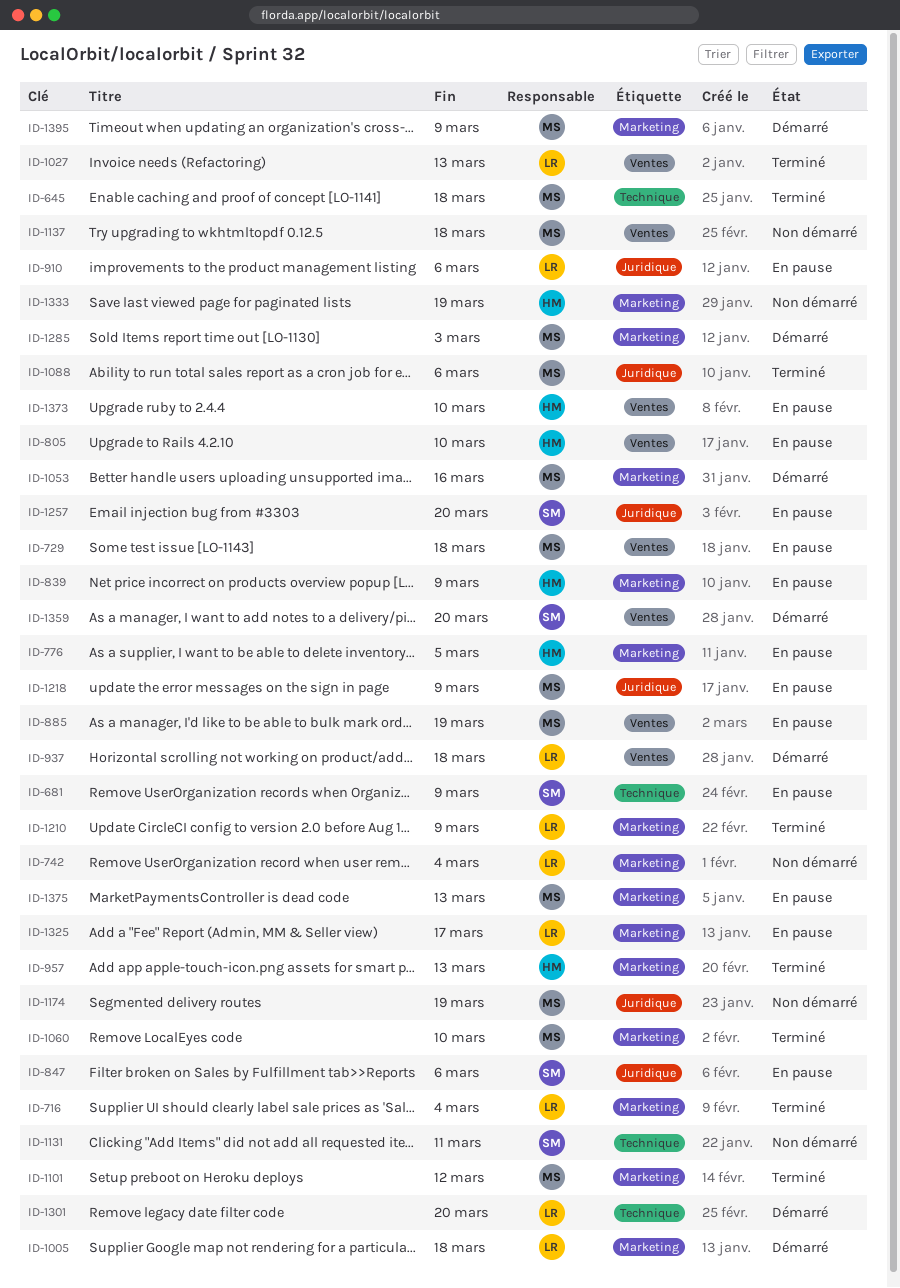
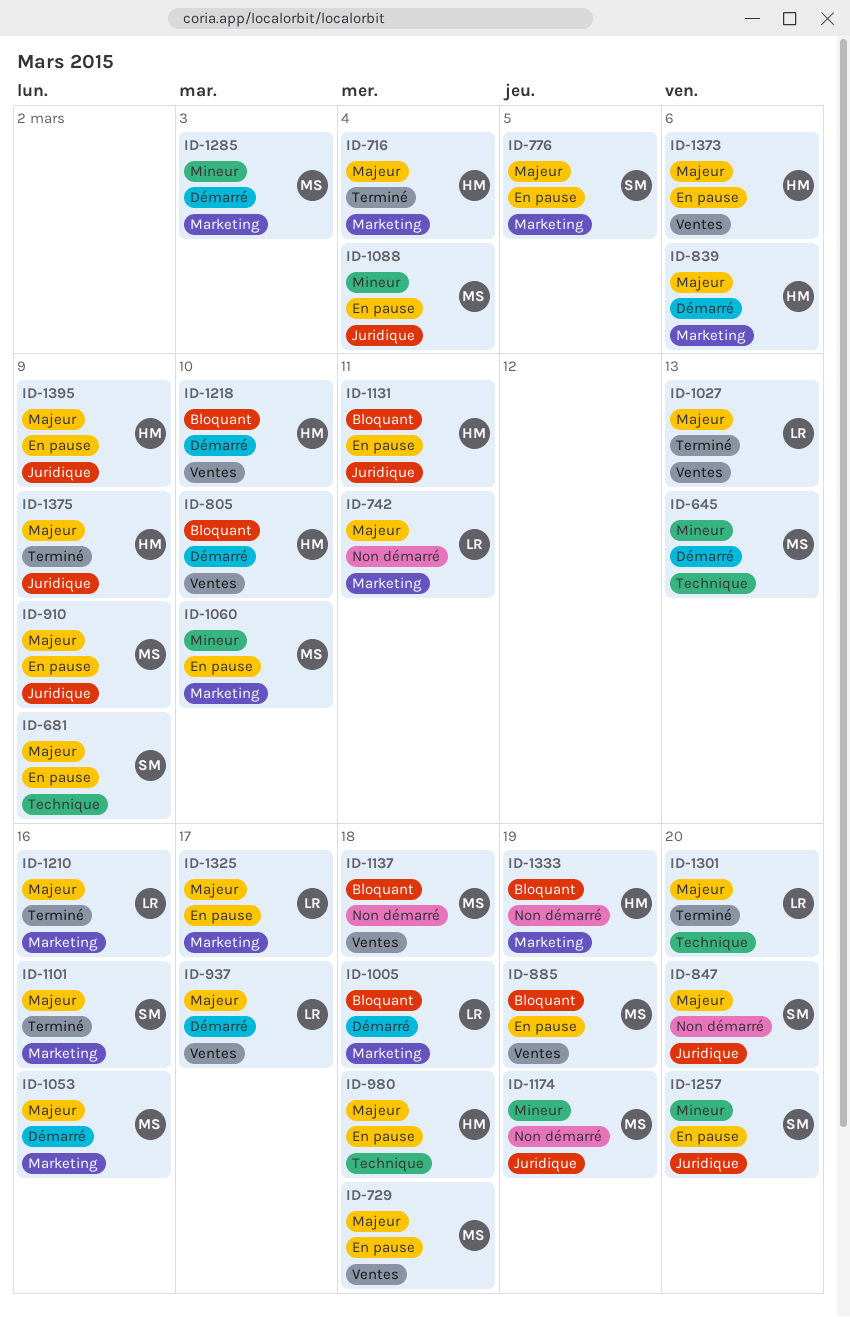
ID-645, status: Terminé -> Démarré
ID-645, due: Mar 18 -> Mar 13
ID-716, owner: LR -> HM
ID-742, due: Mar 4 -> Mar 11
ID-776, owner: HM -> SM
ID-805, status: En pause -> Démarré
ID-839, status: En pause -> Démarré
ID-839, due: Mar 9 -> Mar 6
ID-847, status: En pause -> Non démarré
ID-847, due: Mar 6 -> Mar 20
ID-910, owner: LR -> MS
ID-910, due: Mar 6 -> Mar 9
ID-937, due: Mar 18 -> Mar 17
ID-957: present -> none
ID-980: none -> present
ID-1060, status: Terminé -> En pause
ID-1088, status: Terminé -> En pause
ID-1088, due: Mar 6 -> Mar 4
ID-1101, owner: MS -> SM
ID-1101, due: Mar 12 -> Mar 16
ID-1131, status: Non démarré -> En pause
ID-1131, owner: SM -> HM
ID-1131, label: Technique -> Juridique
ID-1210, due: Mar 9 -> Mar 16
ID-1218, status: En pause -> Démarré
ID-1218, owner: MS -> HM
ID-1218, label: Juridique -> Ventes
ID-1218, due: Mar 9 -> Mar 10
ID-1301, status: Démarré -> Terminé
ID-1359: present -> none
ID-1373, due: Mar 10 -> Mar 6
ID-1375, status: En pause -> Terminé
ID-1375, owner: MS -> HM
ID-1375, label: Marketing -> Juridique
ID-1375, due: Mar 13 -> Mar 9
ID-1395, status: Démarré -> En pause
ID-1395, owner: MS -> HM
ID-1395, label: Marketing -> Juridique

